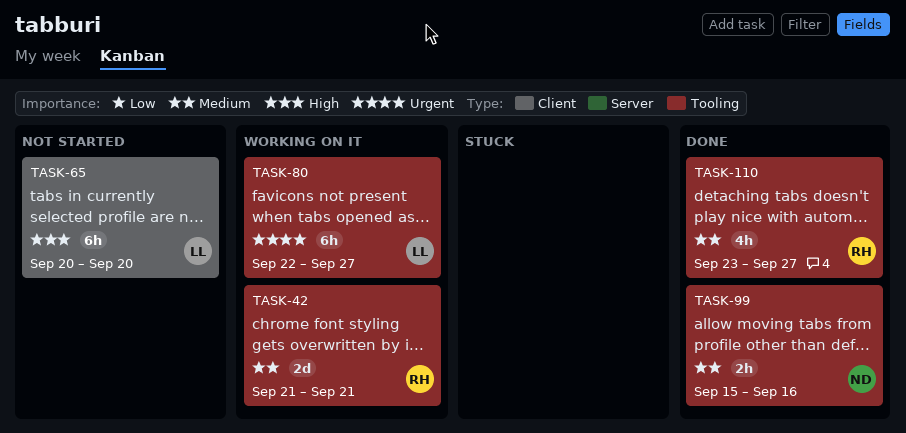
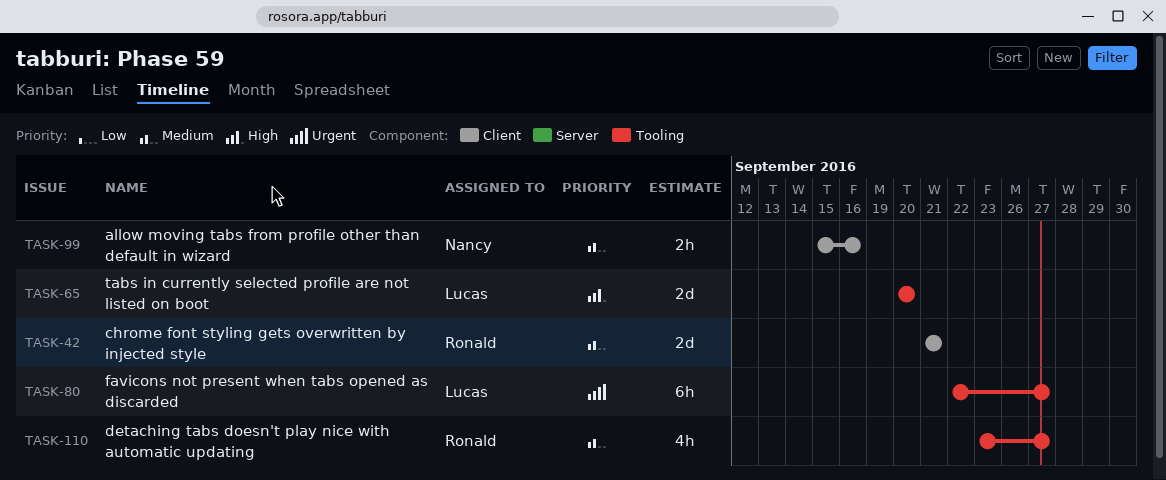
TASK-42, label: Tooling -> Client
TASK-65, label: Client -> Tooling
TASK-65, estimate: 6h -> 2d
TASK-99, label: Tooling -> Client

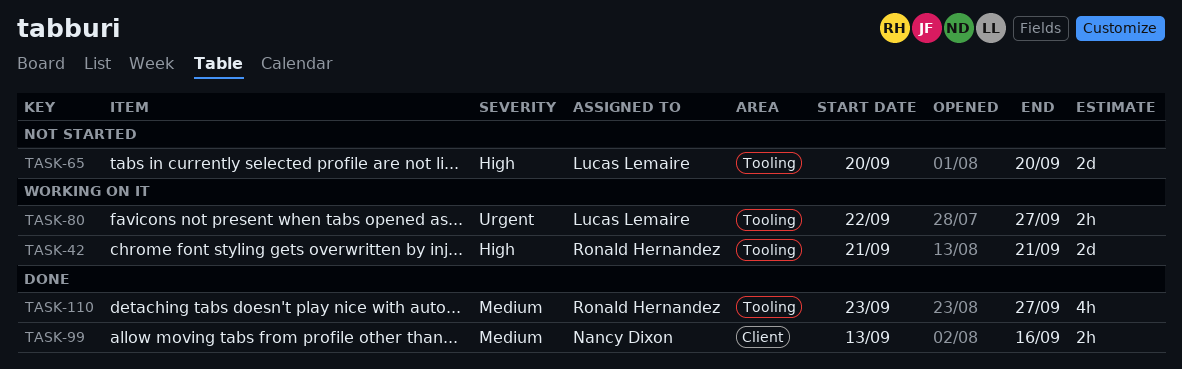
TASK-42, priority: Medium -> High
TASK-42, label: Client -> Tooling
TASK-80, estimate: 6h -> 2h
TASK-99, start: Sep 15 -> Sep 13

